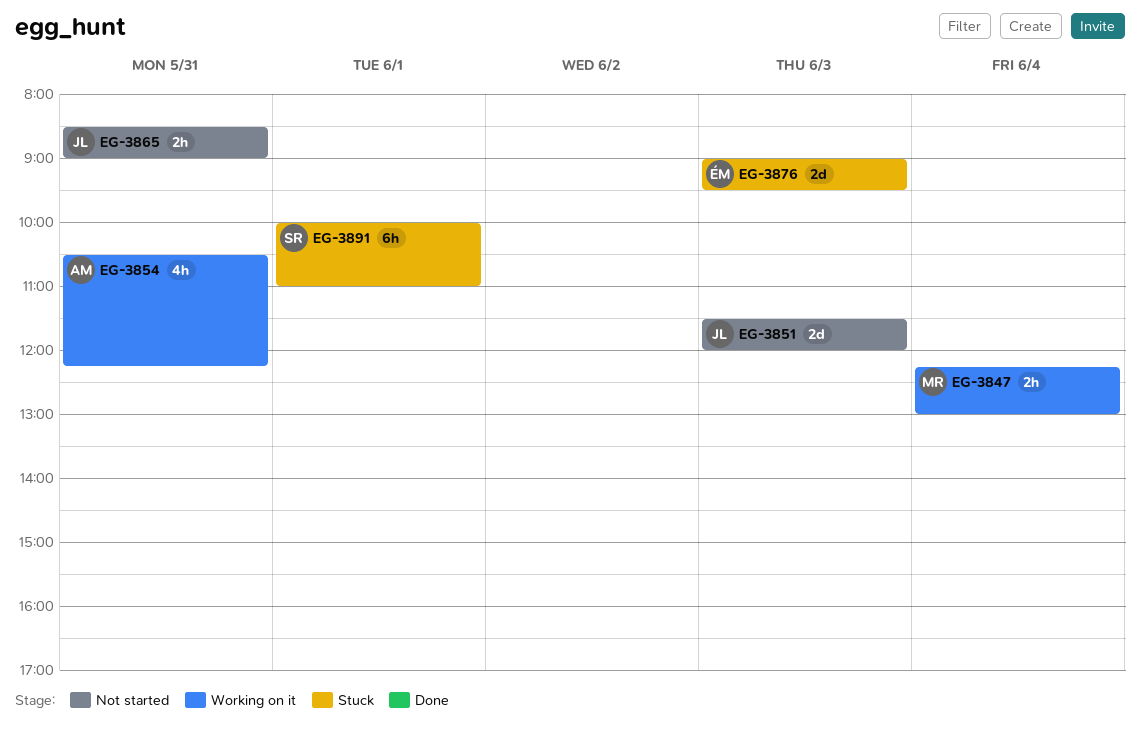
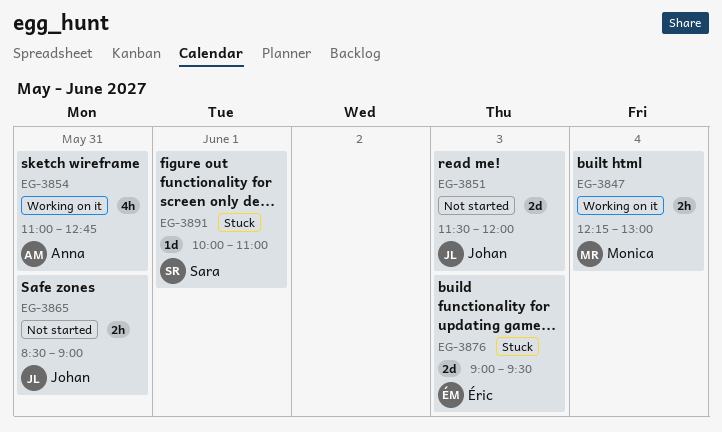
EG-3854, begins: 10:30 -> 11:00
EG-3854, ends: 12:15 -> 12:45
EG-3891, estimate: 6h -> 1d

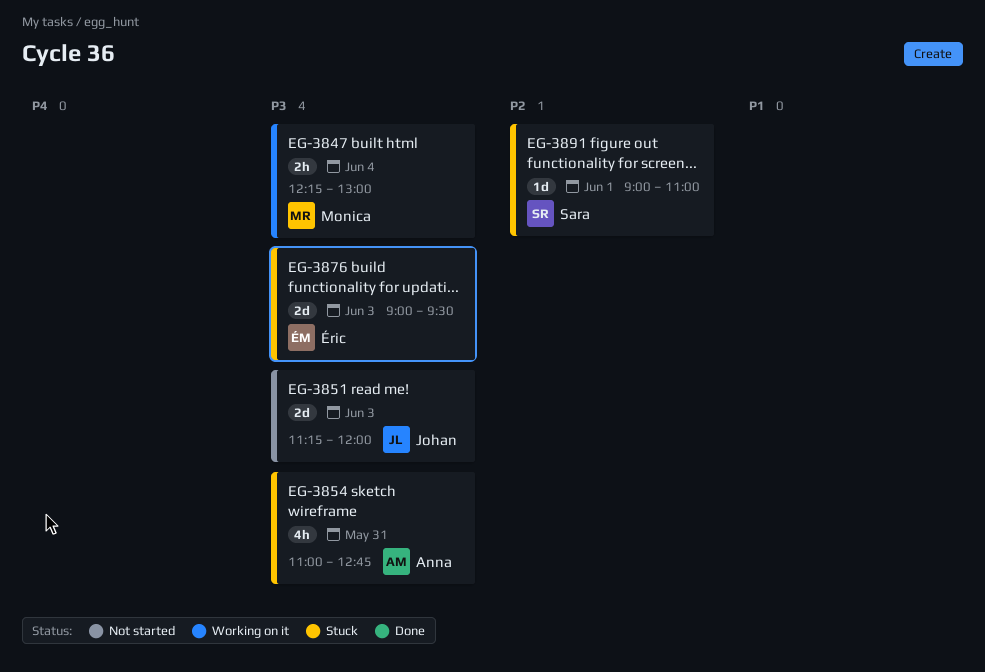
EG-3851, begins: 11:30 -> 11:15
EG-3854, status: Working on it -> Stuck
EG-3865: present -> none
EG-3891, begins: 10:00 -> 09:00

